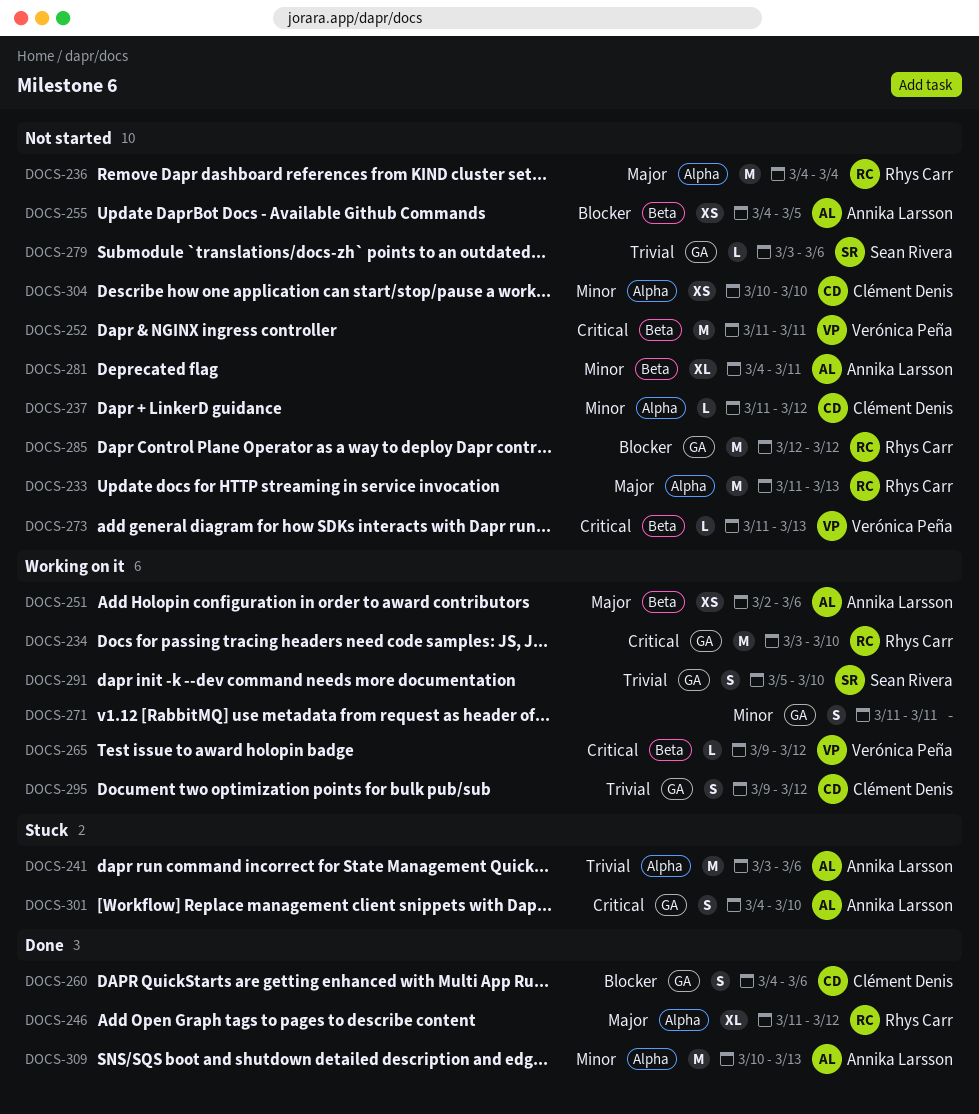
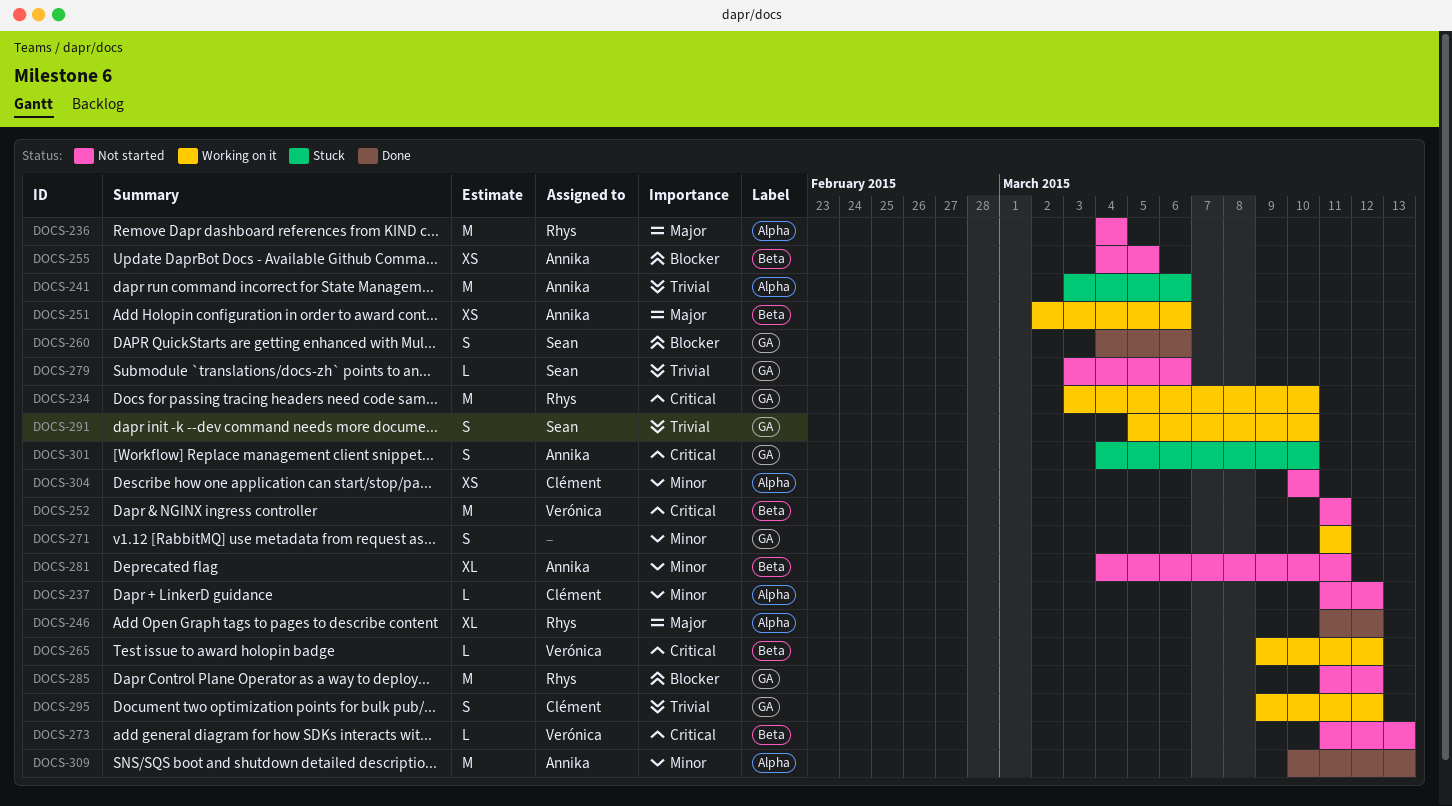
DOCS-233: present -> none
DOCS-260, owner: Clément Denis -> Sean Rivera
DOCS-285, start: Mar 12 -> Mar 11

